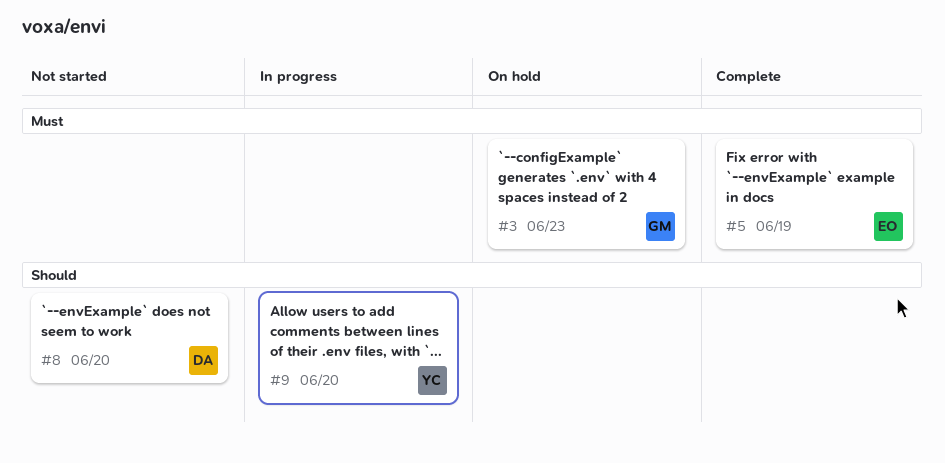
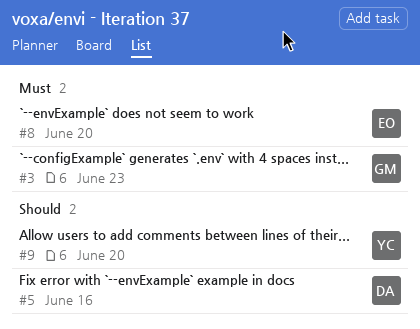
#5, owner: EO -> DA
#5, priority: Must -> Should
#5, due: Jun 19 -> Jun 16
#8, owner: DA -> EO
#8, priority: Should -> Must

